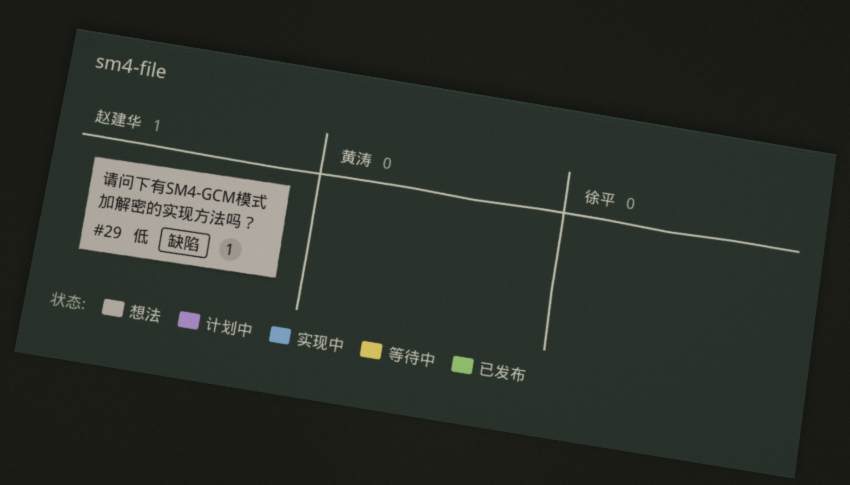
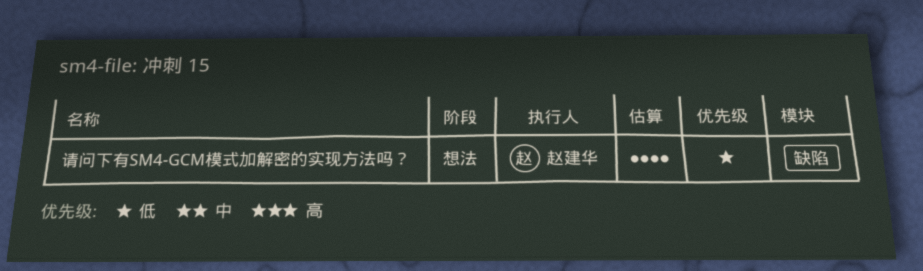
请问下有SM4-GCM模式加解密的实现方法吗？, estimate: 1 -> 4

